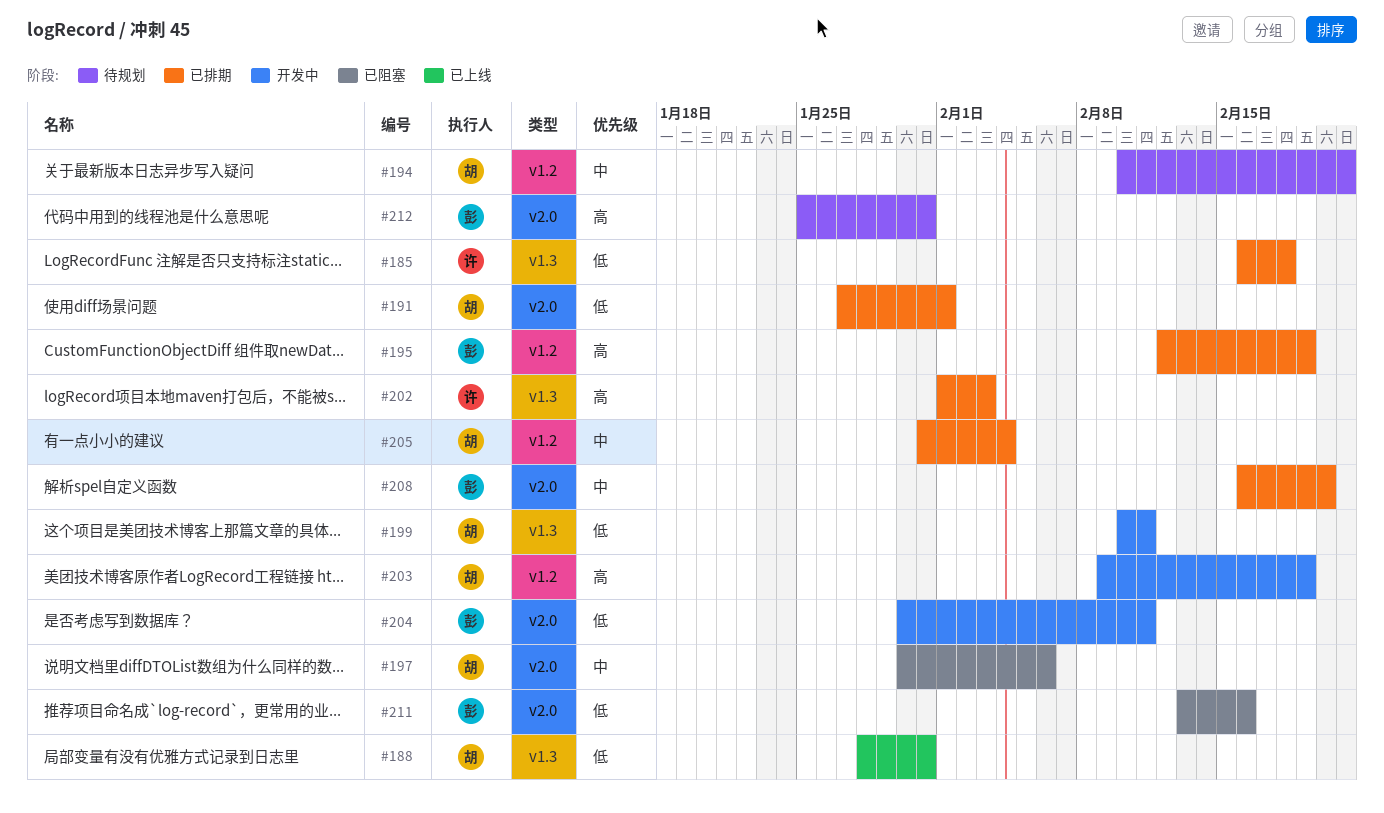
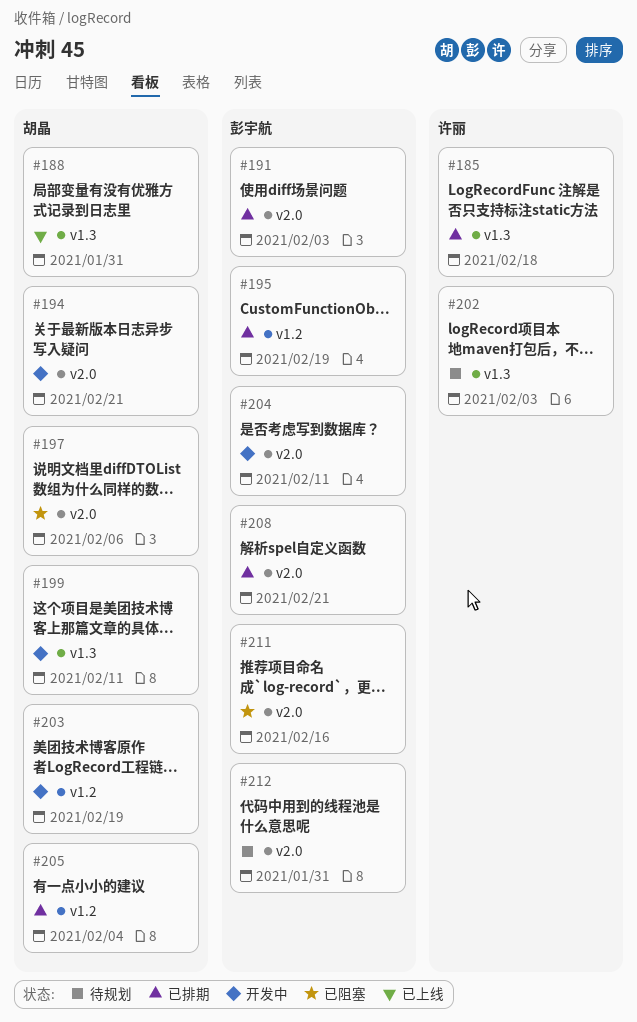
#191, owner: 胡晶 -> 彭宇航
#191, due: Feb 1 -> Feb 3
#194, status: 待规划 -> 开发中
#194, label: v1.2 -> v2.0
#202, status: 已排期 -> 待规划
#208, due: Feb 20 -> Feb 21

